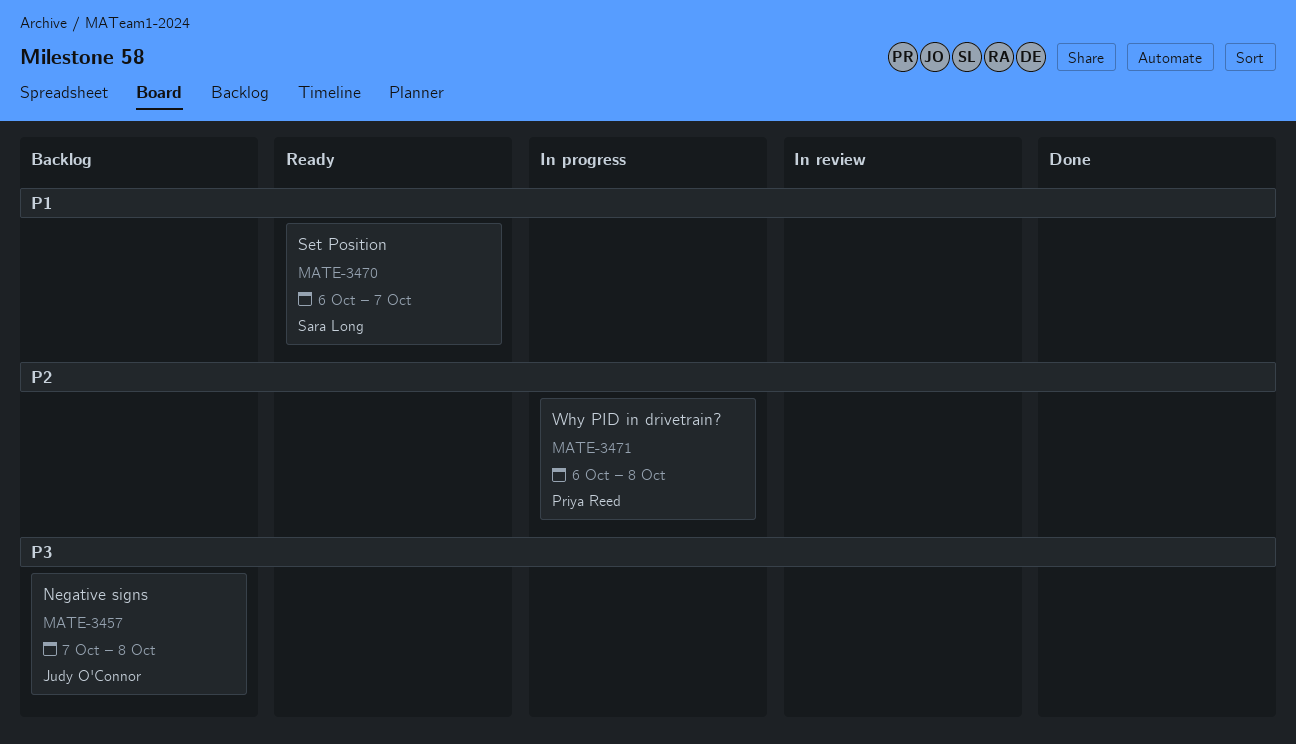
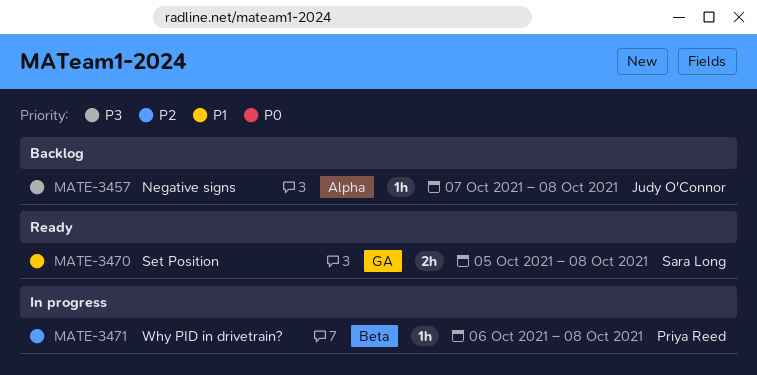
MATE-3470, start: Oct 6 -> Oct 5
MATE-3470, due: Oct 7 -> Oct 8

